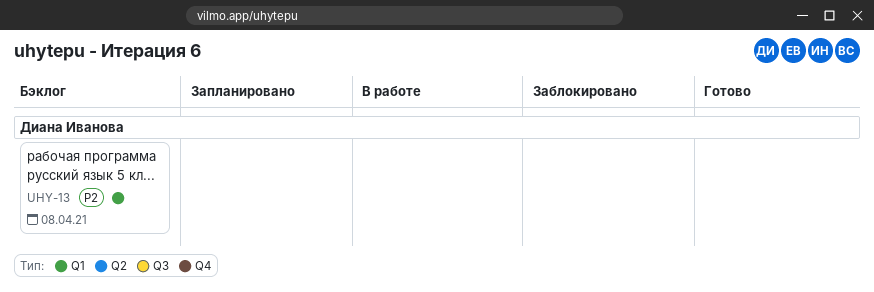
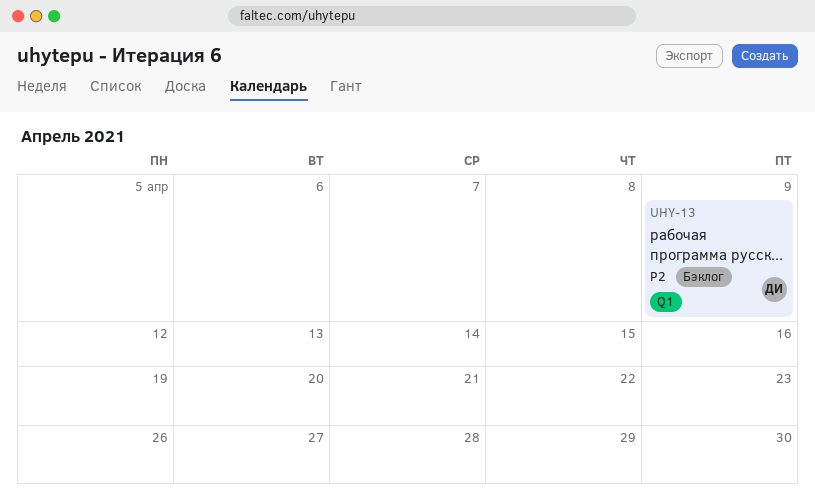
UHY-13, due: Apr 8 -> Apr 9

